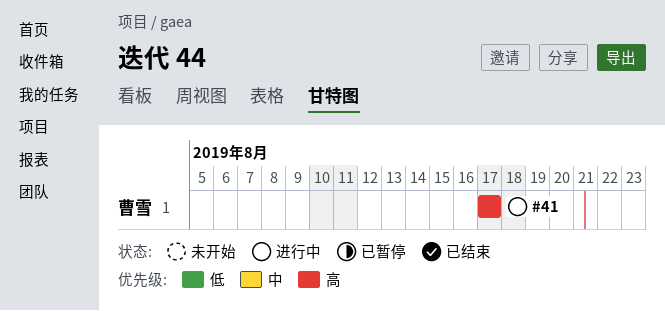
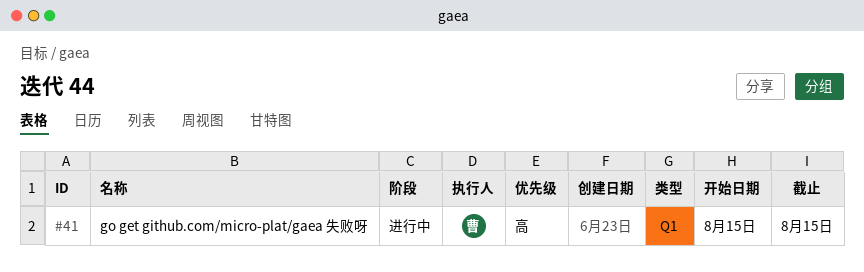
#41, start: Aug 17 -> Aug 15
#41, due: Aug 17 -> Aug 15

